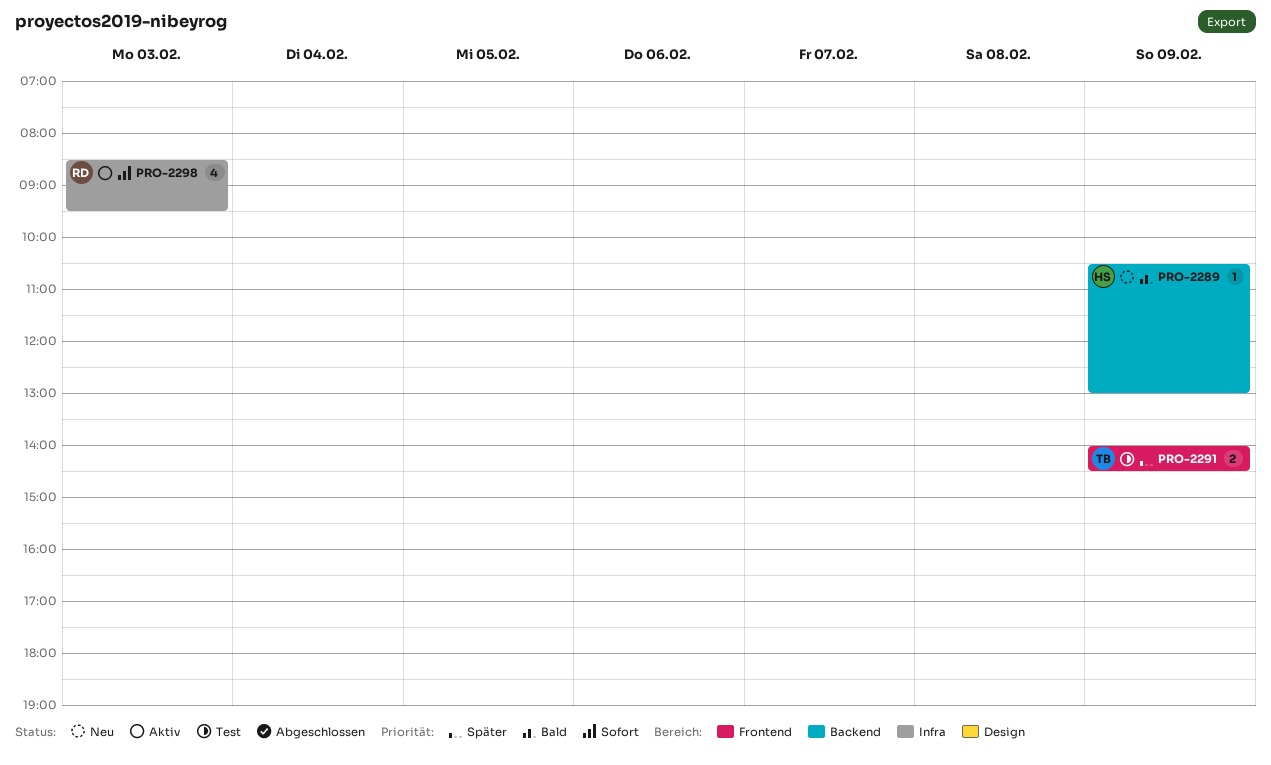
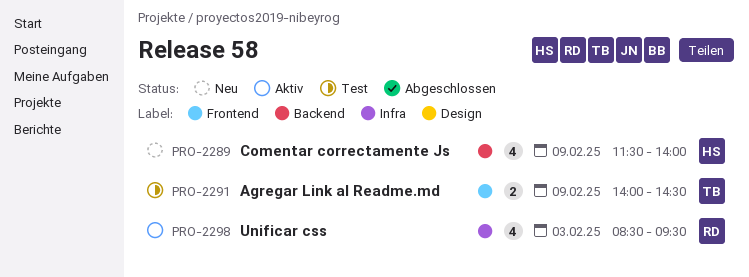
PRO-2289, estimate: 1 -> 4
PRO-2289, begins: 10:30 -> 11:30
PRO-2289, ends: 13:00 -> 14:00

